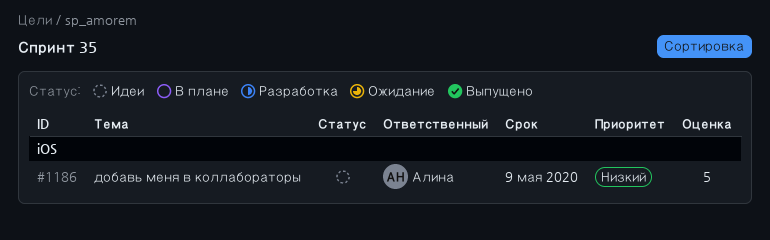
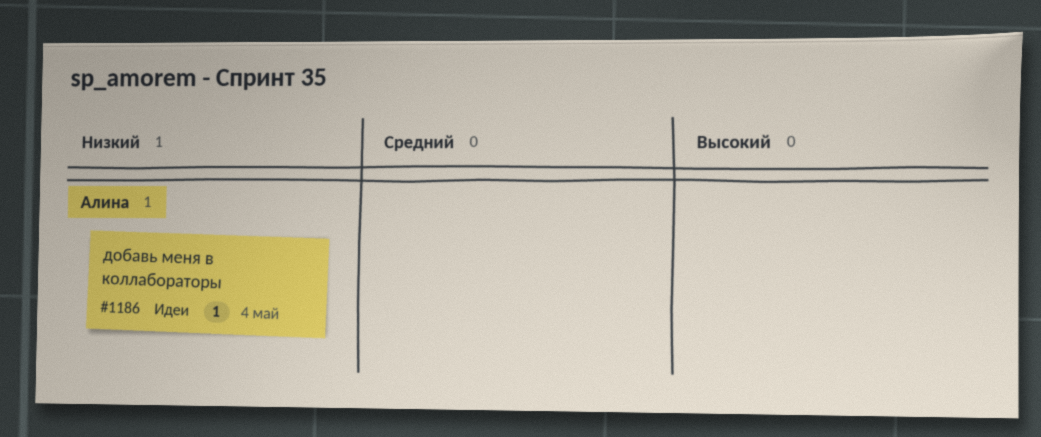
#1186, estimate: 5 -> 1
#1186, due: May 9 -> May 4

